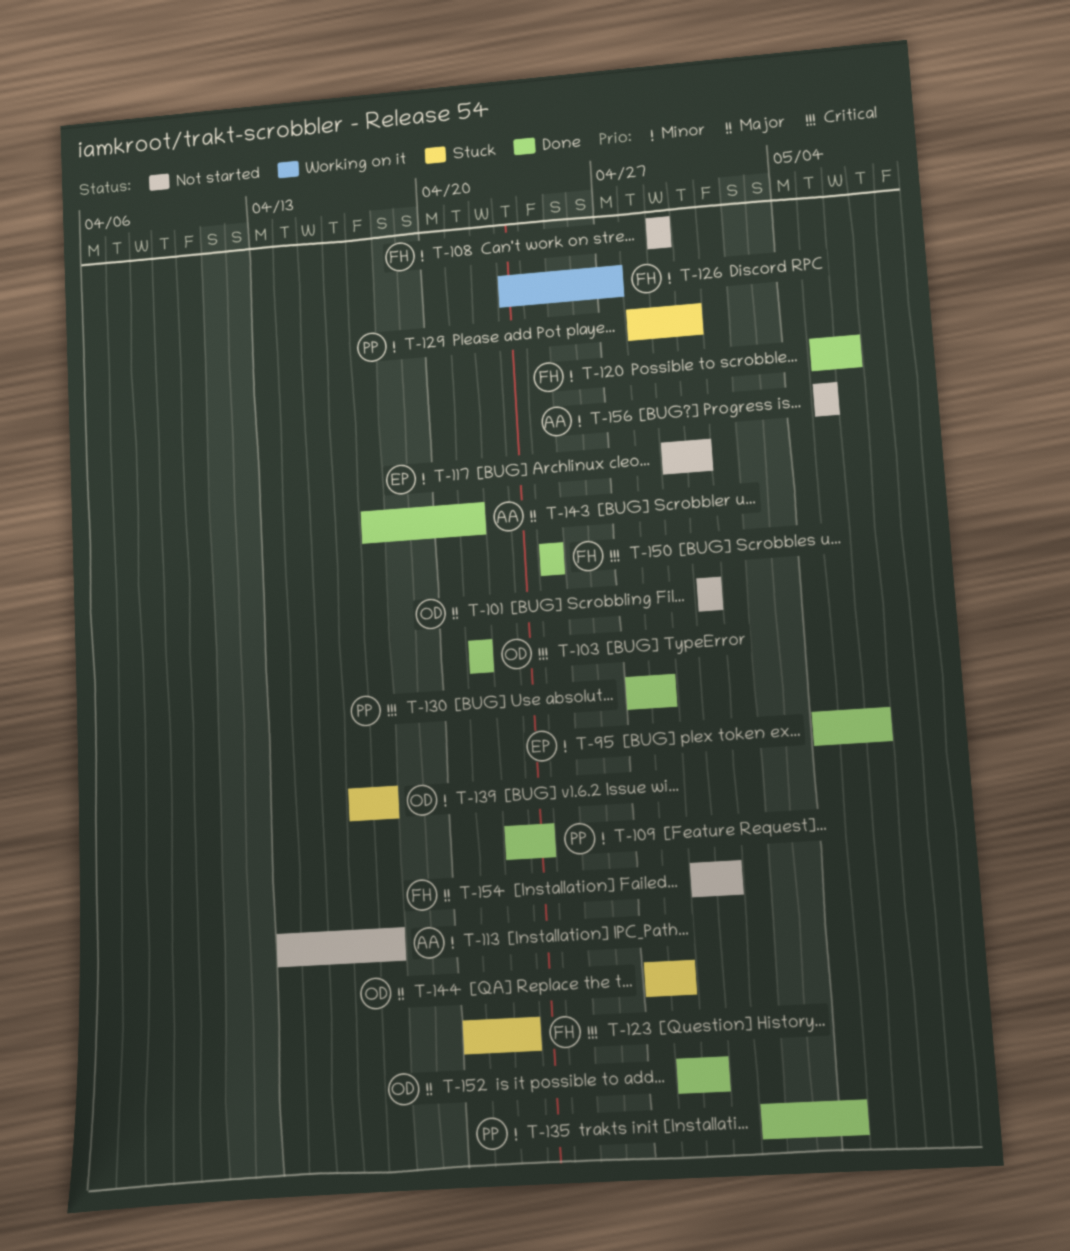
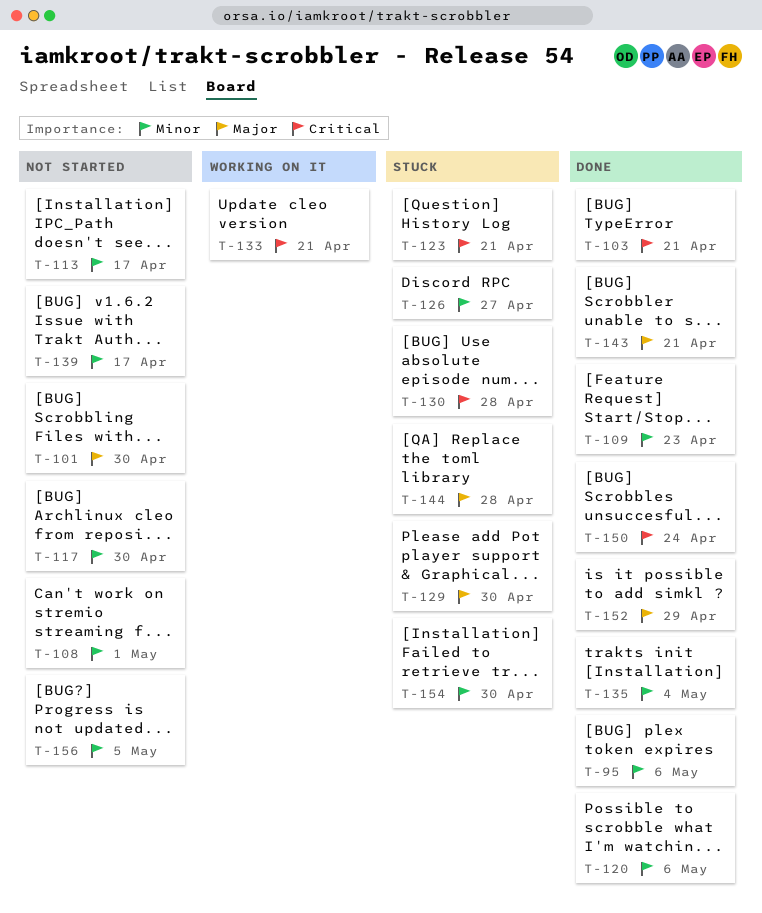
T-108, due: Apr 29 -> May 1
T-123, due: Apr 22 -> Apr 21
T-126, status: Working on it -> Stuck
T-129, priority: Minor -> Major
T-130, status: Done -> Stuck
T-133: none -> present
T-139, status: Stuck -> Not started
T-154, status: Not started -> Stuck
T-154, priority: Major -> Minor

